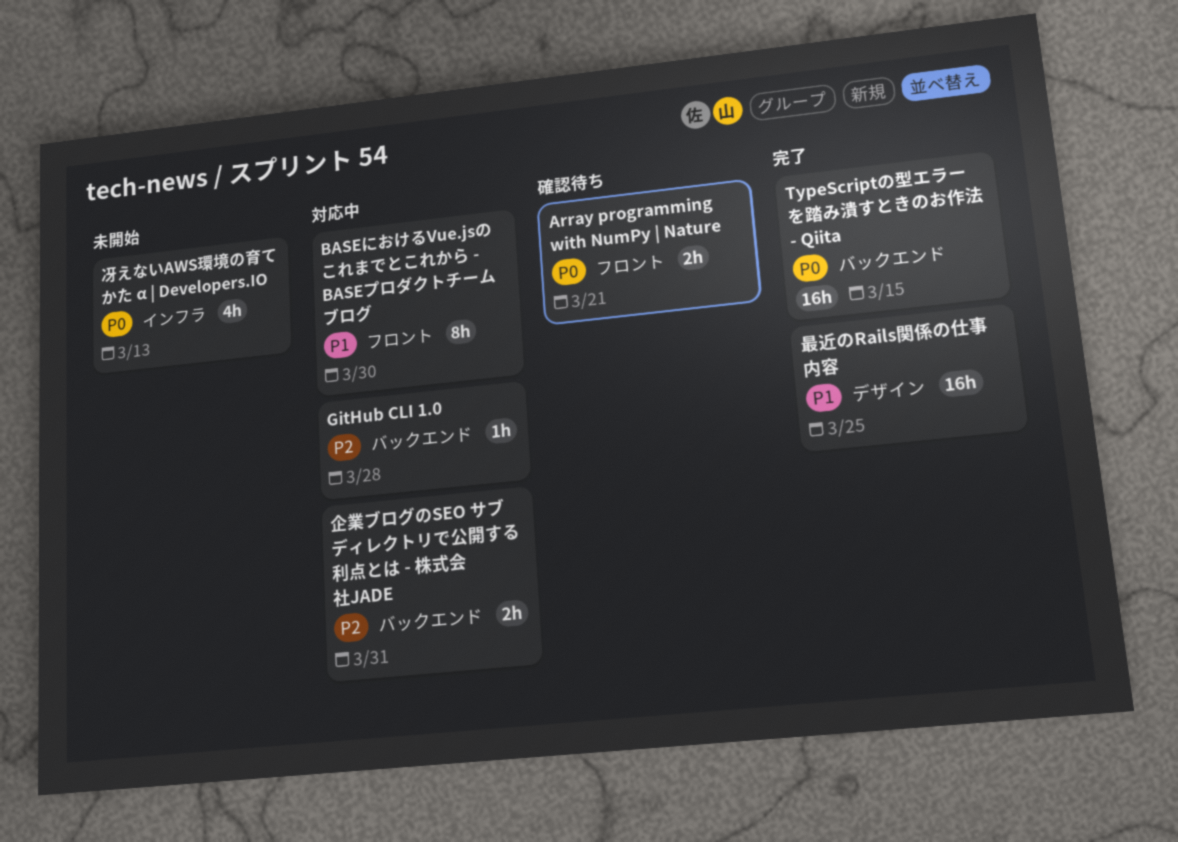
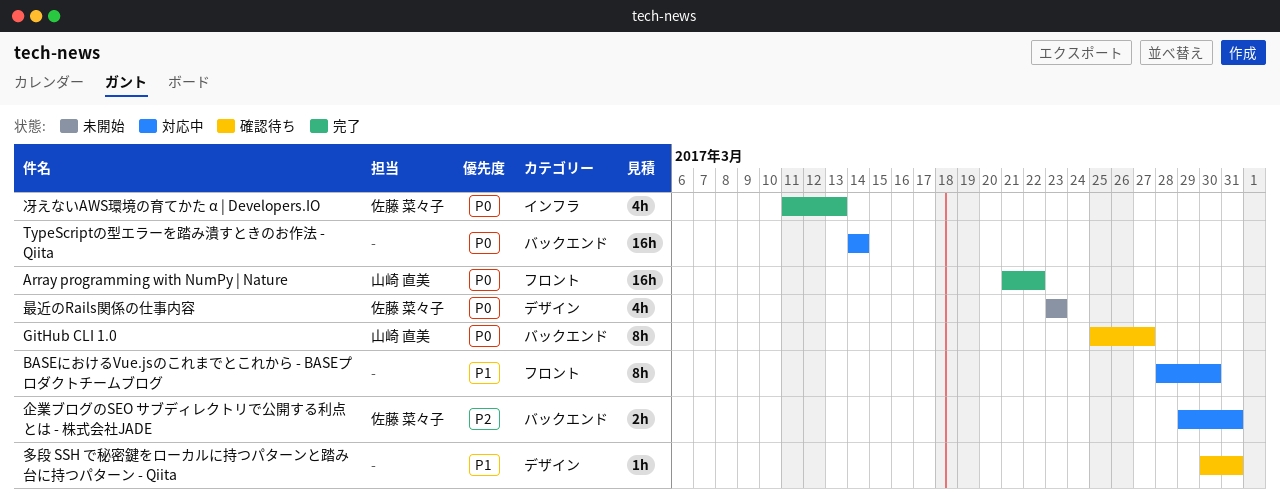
Array programming with NumPy | Nature, status: 確認待ち -> 完了
Array programming with NumPy | Nature, estimate: 2h -> 16h
Array programming with NumPy | Nature, due: Mar 21 -> Mar 22
GitHub CLI 1.0, status: 対応中 -> 確認待ち
GitHub CLI 1.0, priority: P2 -> P0
GitHub CLI 1.0, estimate: 1h -> 8h
GitHub CLI 1.0, due: Mar 28 -> Mar 27
TypeScriptの型エラーを踏み潰すときのお作法 - Qiita, status: 完了 -> 対応中
TypeScriptの型エラーを踏み潰すときのお作法 - Qiita, due: Mar 15 -> Mar 14
冴えないAWS環境の育てかた α | Developers.IO, status: 未開始 -> 完了
多段 SSH で秘密鍵をローカルに持つパターンと踏み台に持つパターン - Qiita: none -> present
最近のRails関係の仕事内容, status: 完了 -> 未開始
最近のRails関係の仕事内容, priority: P1 -> P0
最近のRails関係の仕事内容, estimate: 16h -> 4h
最近のRails関係の仕事内容, due: Mar 25 -> Mar 23

